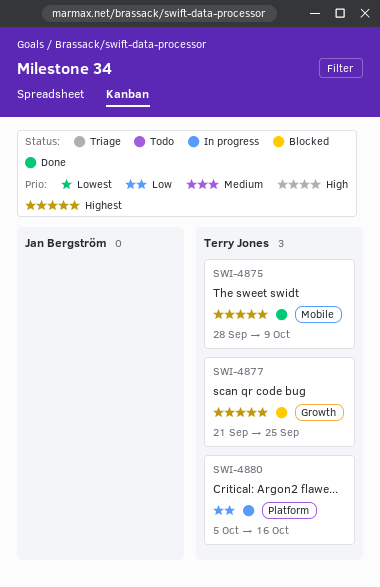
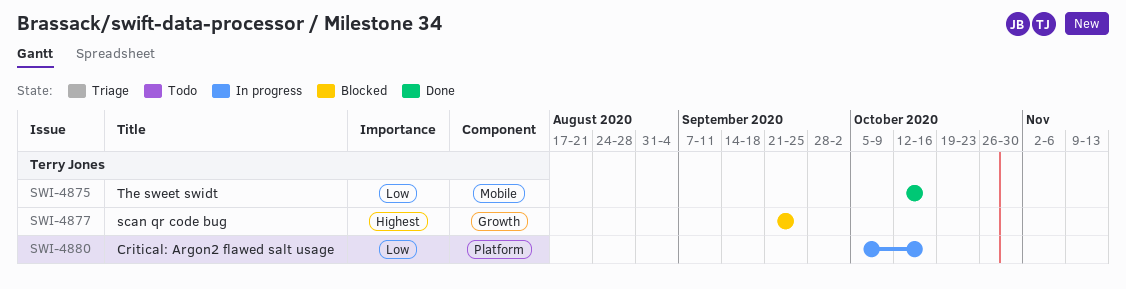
SWI-4875, priority: Highest -> Low
SWI-4875, start: Sep 28 -> Oct 12
SWI-4875, due: Oct 9 -> Oct 16

